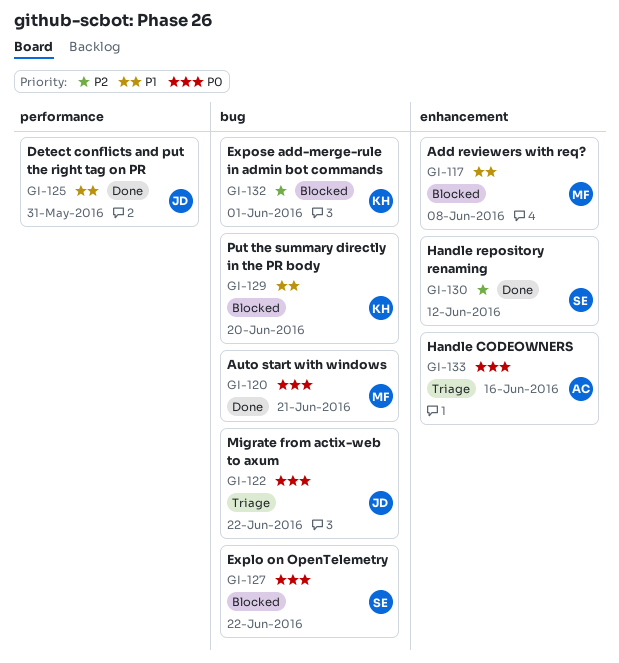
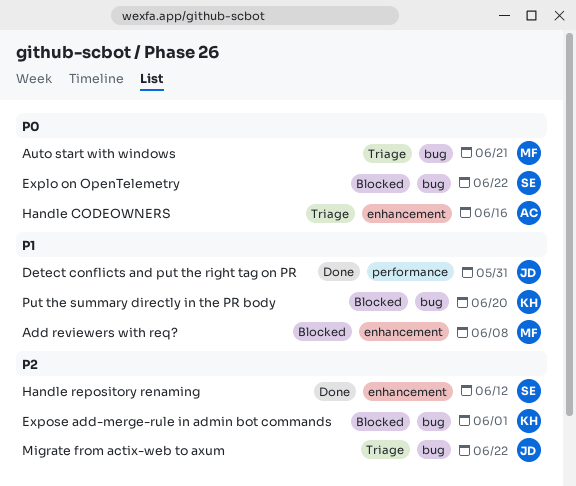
Auto start with windows, status: Done -> Triage
Migrate from actix-web to axum, priority: P0 -> P2

